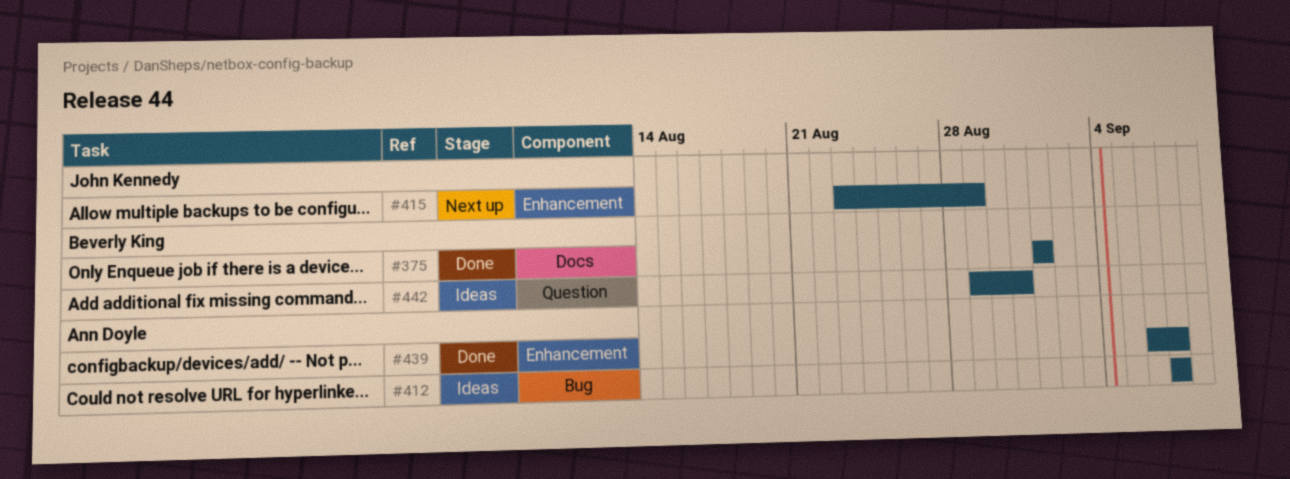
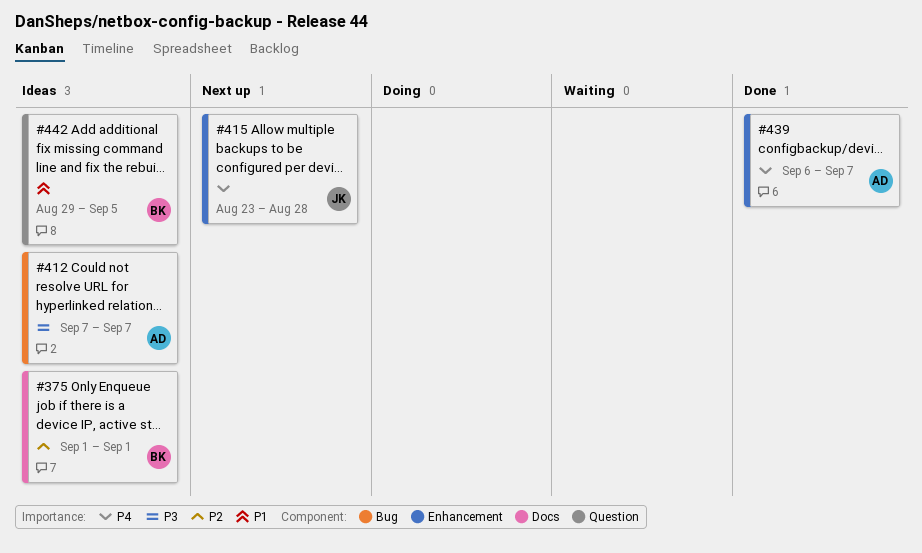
#375, status: Done -> Ideas
#415, due: Aug 29 -> Aug 28
#442, due: Aug 31 -> Sep 5

